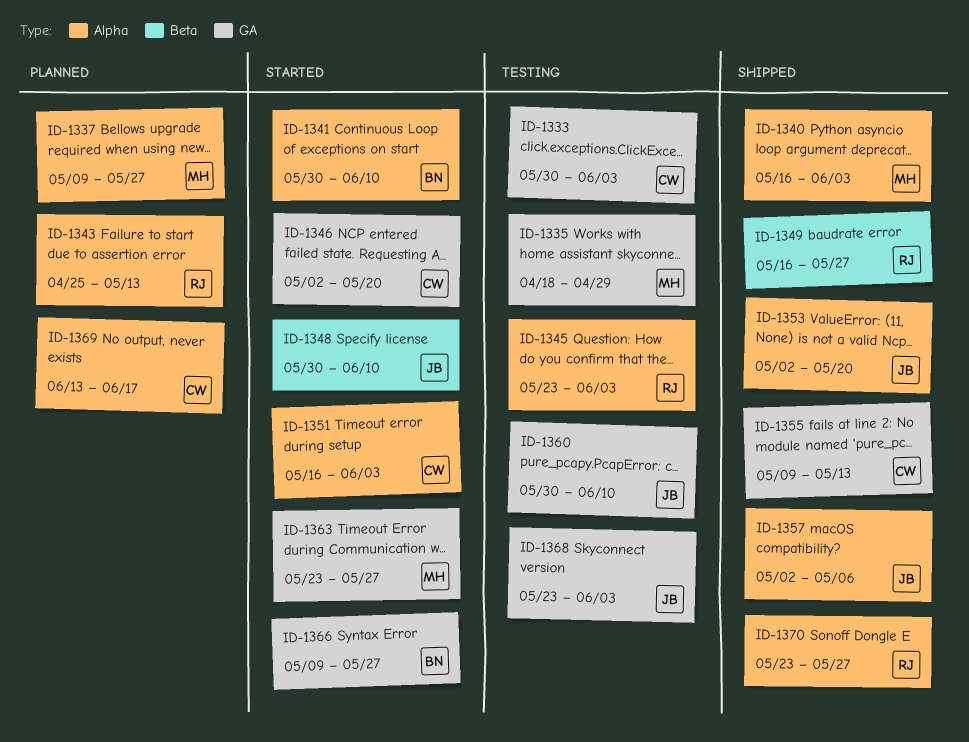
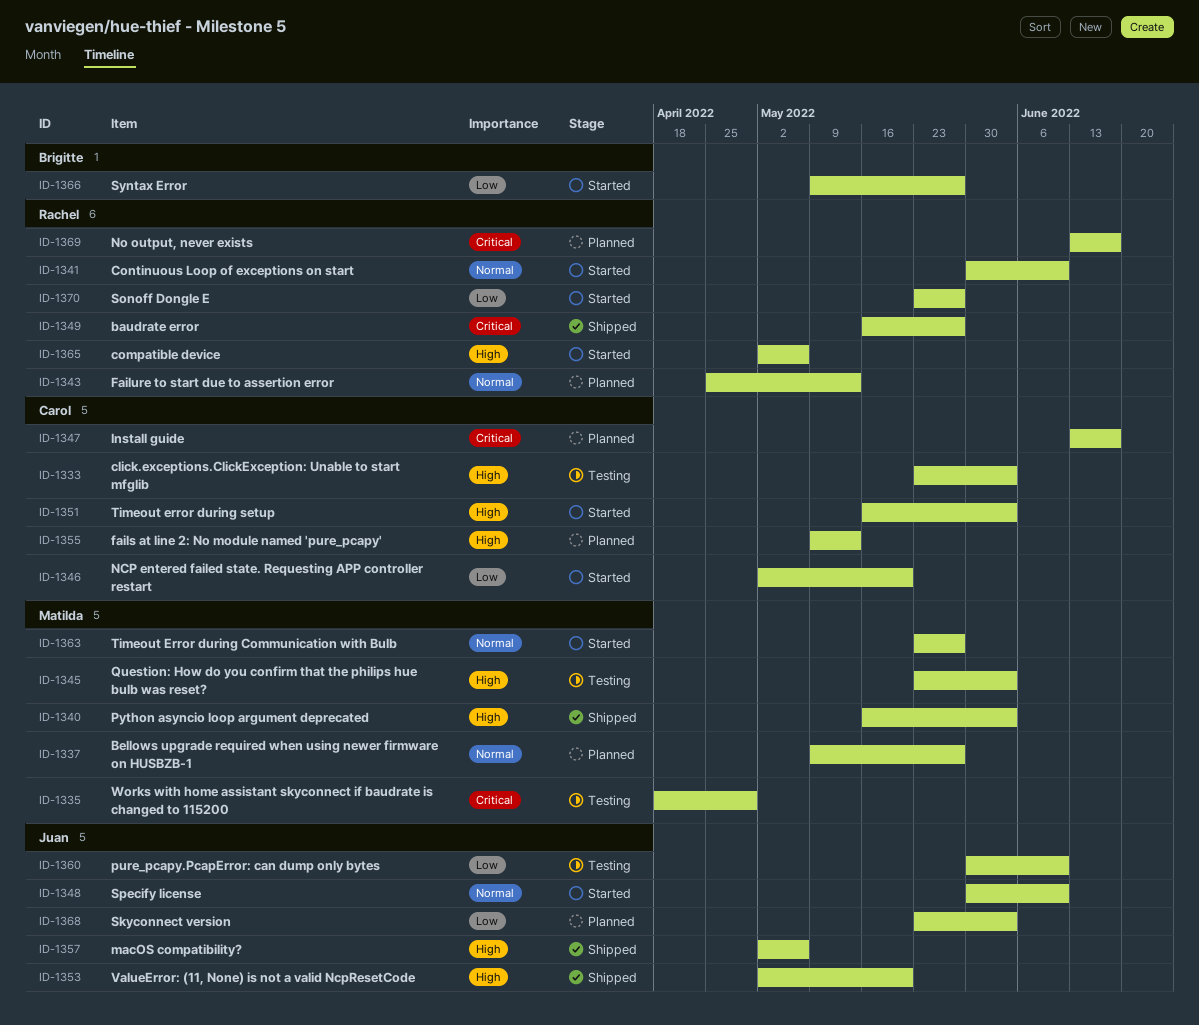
ID-1333, start: May 30 -> May 23
ID-1341, owner: Brigitte -> Rachel
ID-1345, owner: Rachel -> Matilda
ID-1347: none -> present
ID-1355, status: Shipped -> Planned
ID-1365: none -> present
ID-1368, status: Testing -> Planned
ID-1369, owner: Carol -> Rachel
ID-1370, status: Shipped -> Started

